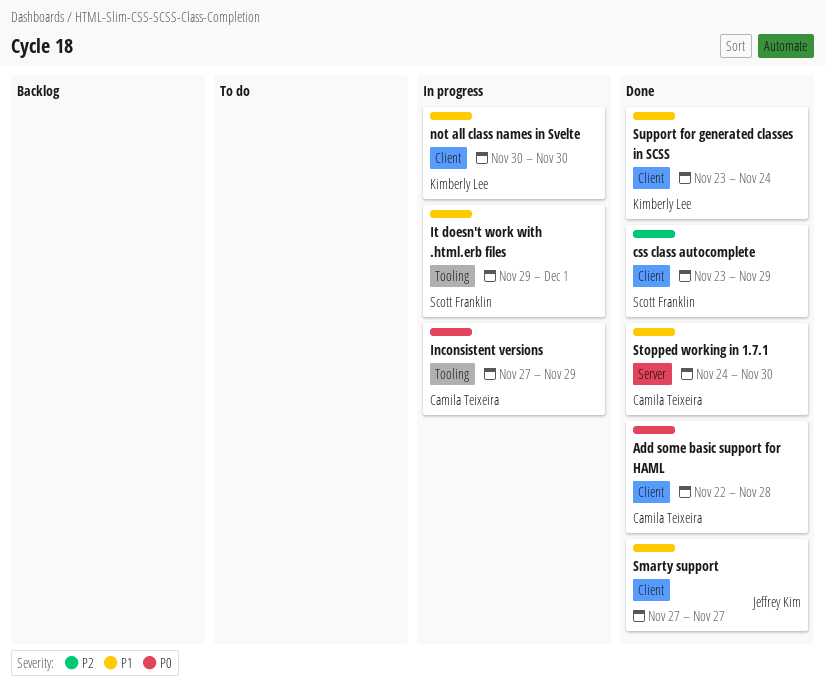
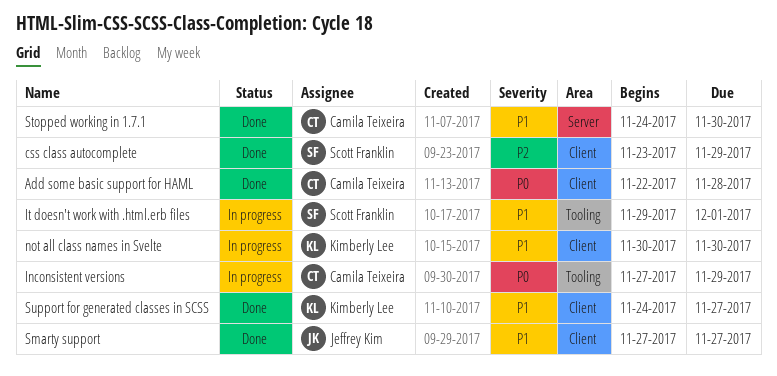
Support for generated classes in SCSS, start: Nov 23 -> Nov 24
Support for generated classes in SCSS, due: Nov 24 -> Nov 27

